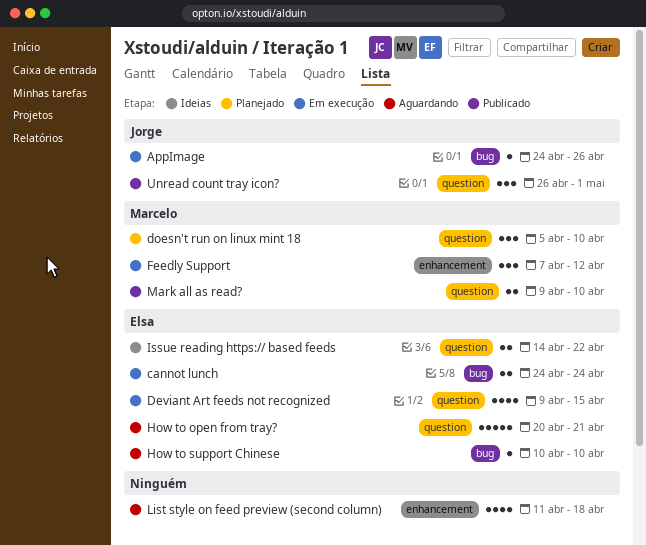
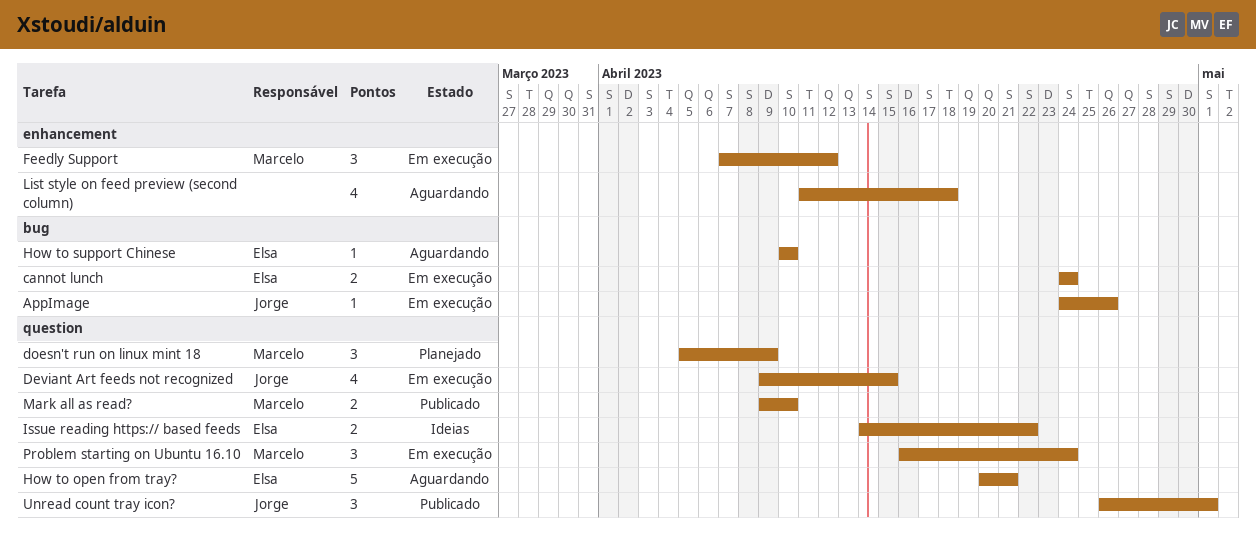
Deviant Art feeds not recognized, owner: Elsa -> Jorge
doesn't run on linux mint 18, due: Apr 10 -> Apr 9
Problem starting on Ubuntu 16.10: none -> present

